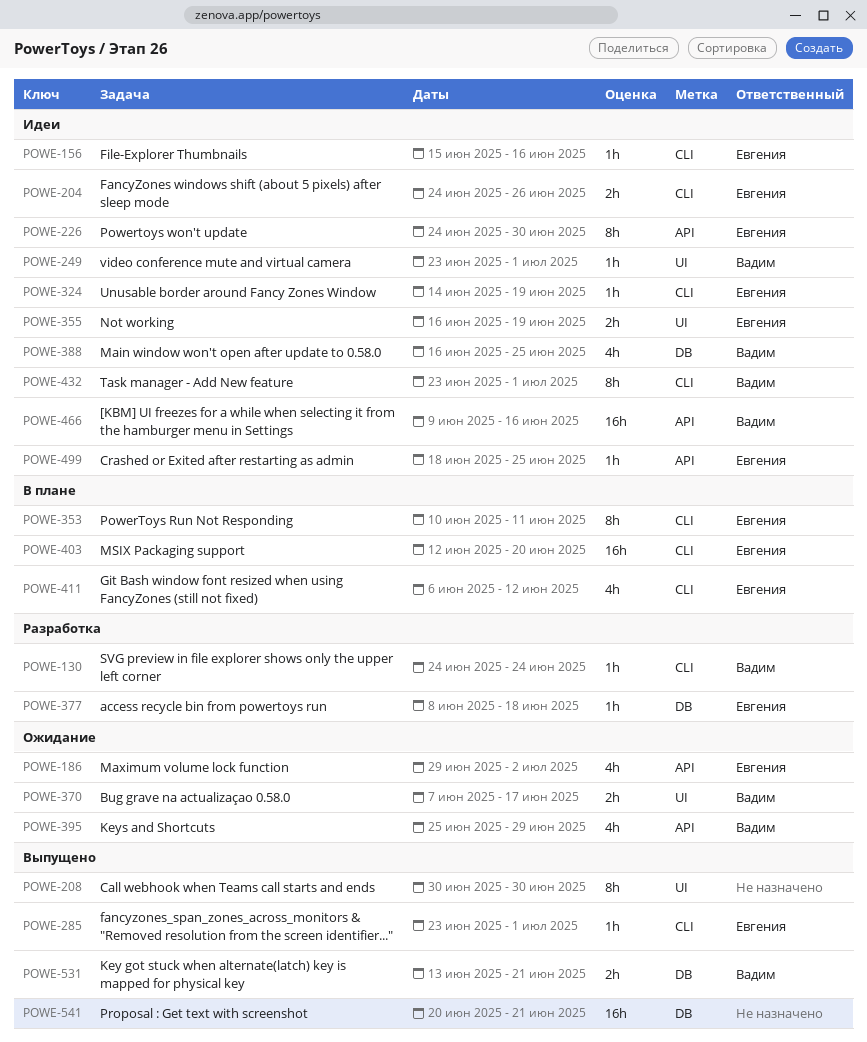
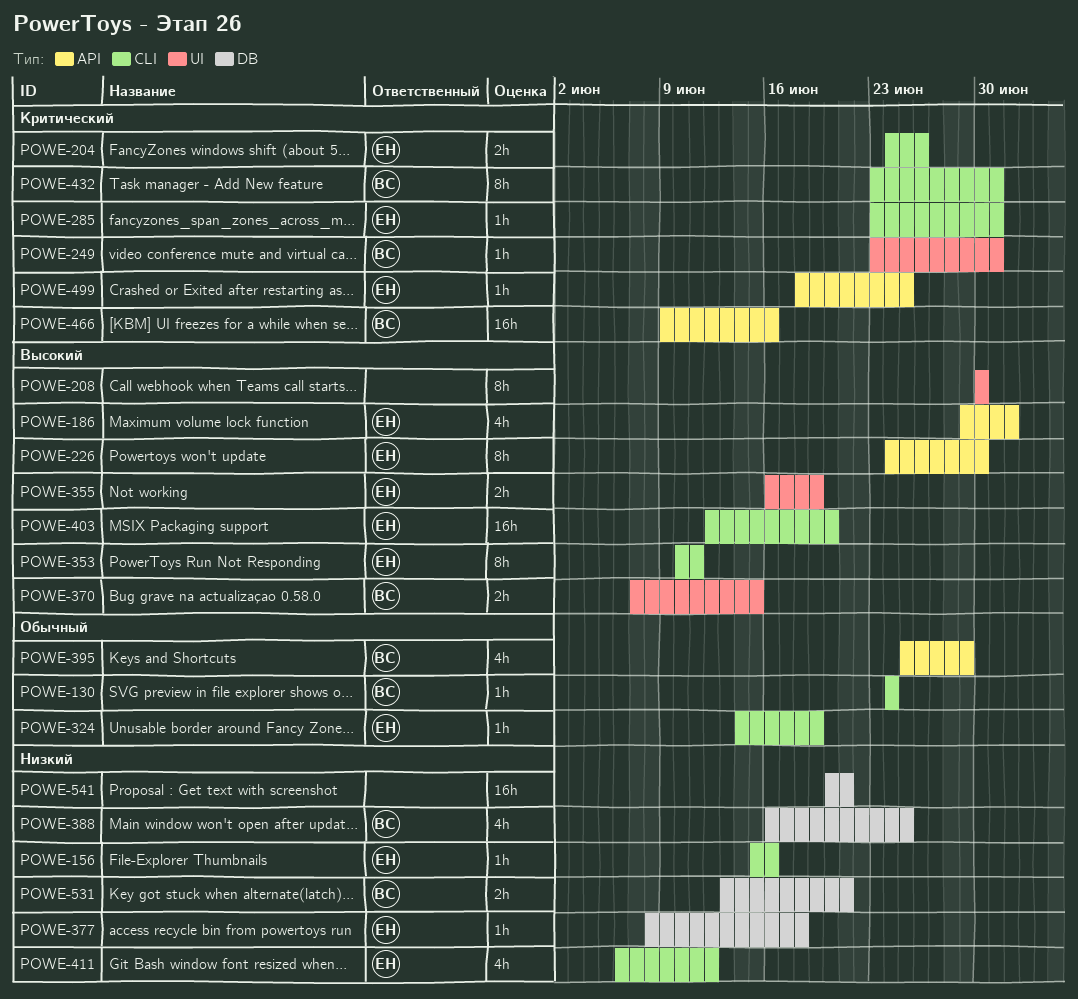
POWE-370, due: Jun 17 -> Jun 15

